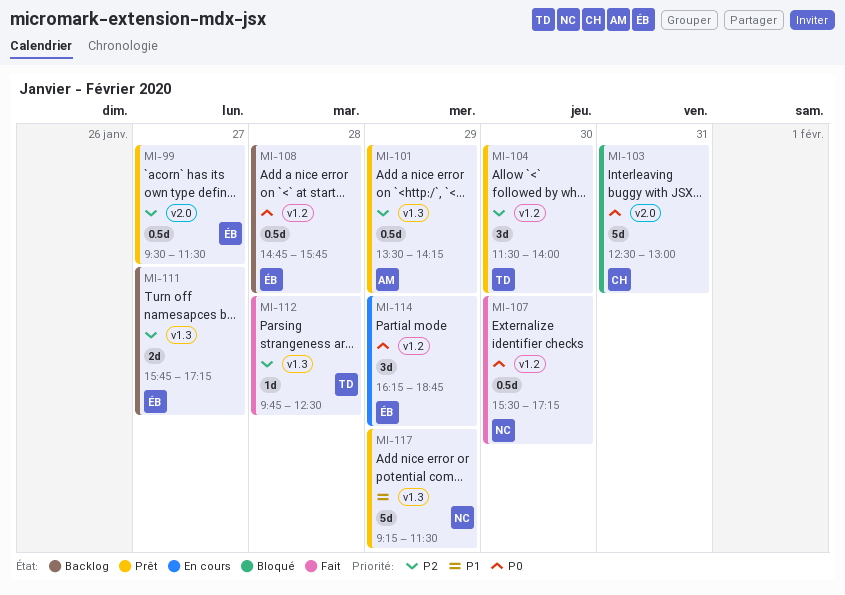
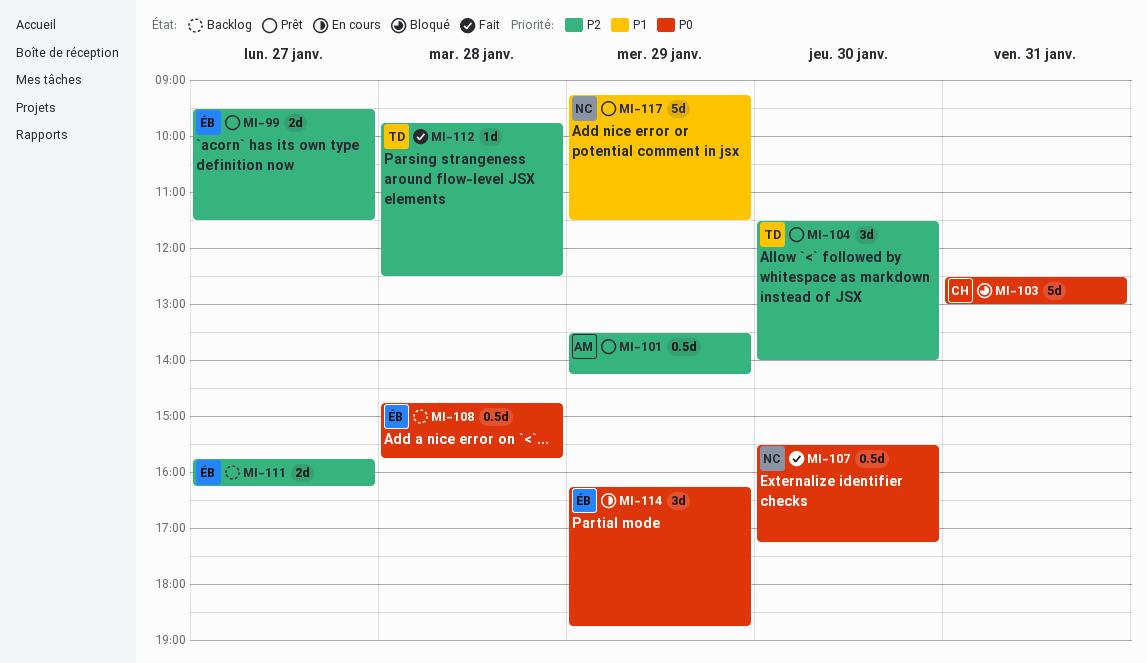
MI-99, estimate: 0.5d -> 2d
MI-111, ends: 17:15 -> 16:15

